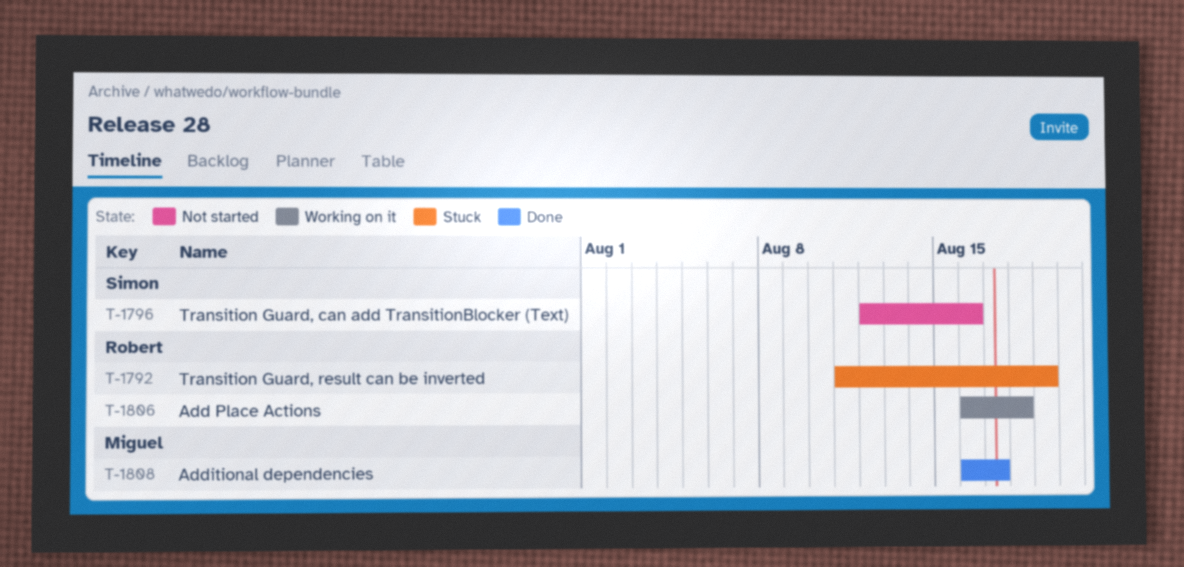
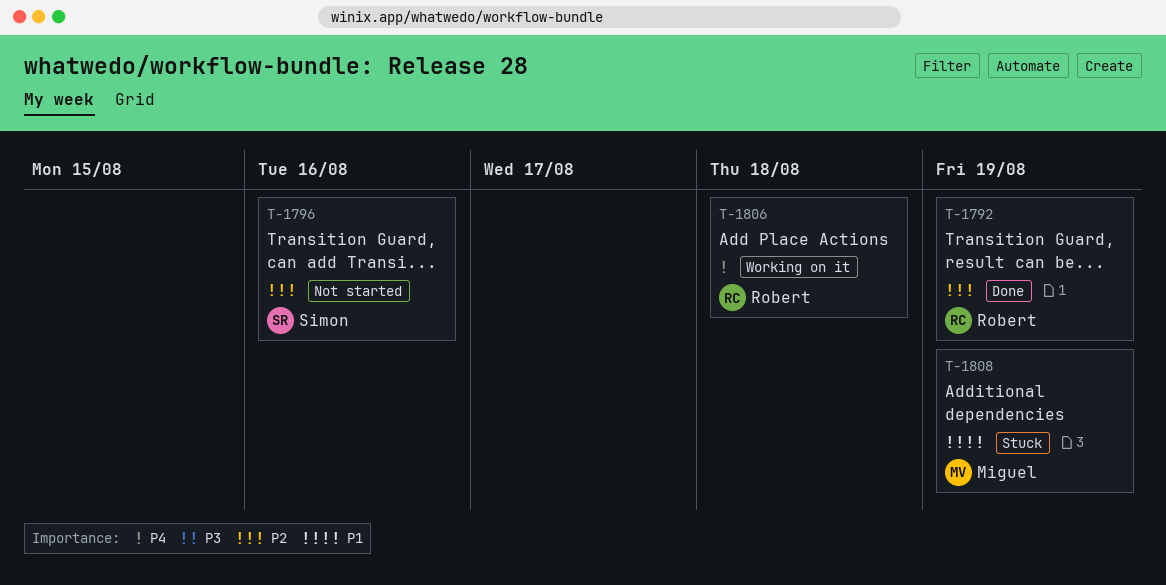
T-1792, status: Stuck -> Done
T-1808, status: Done -> Stuck
T-1808, due: Aug 17 -> Aug 19

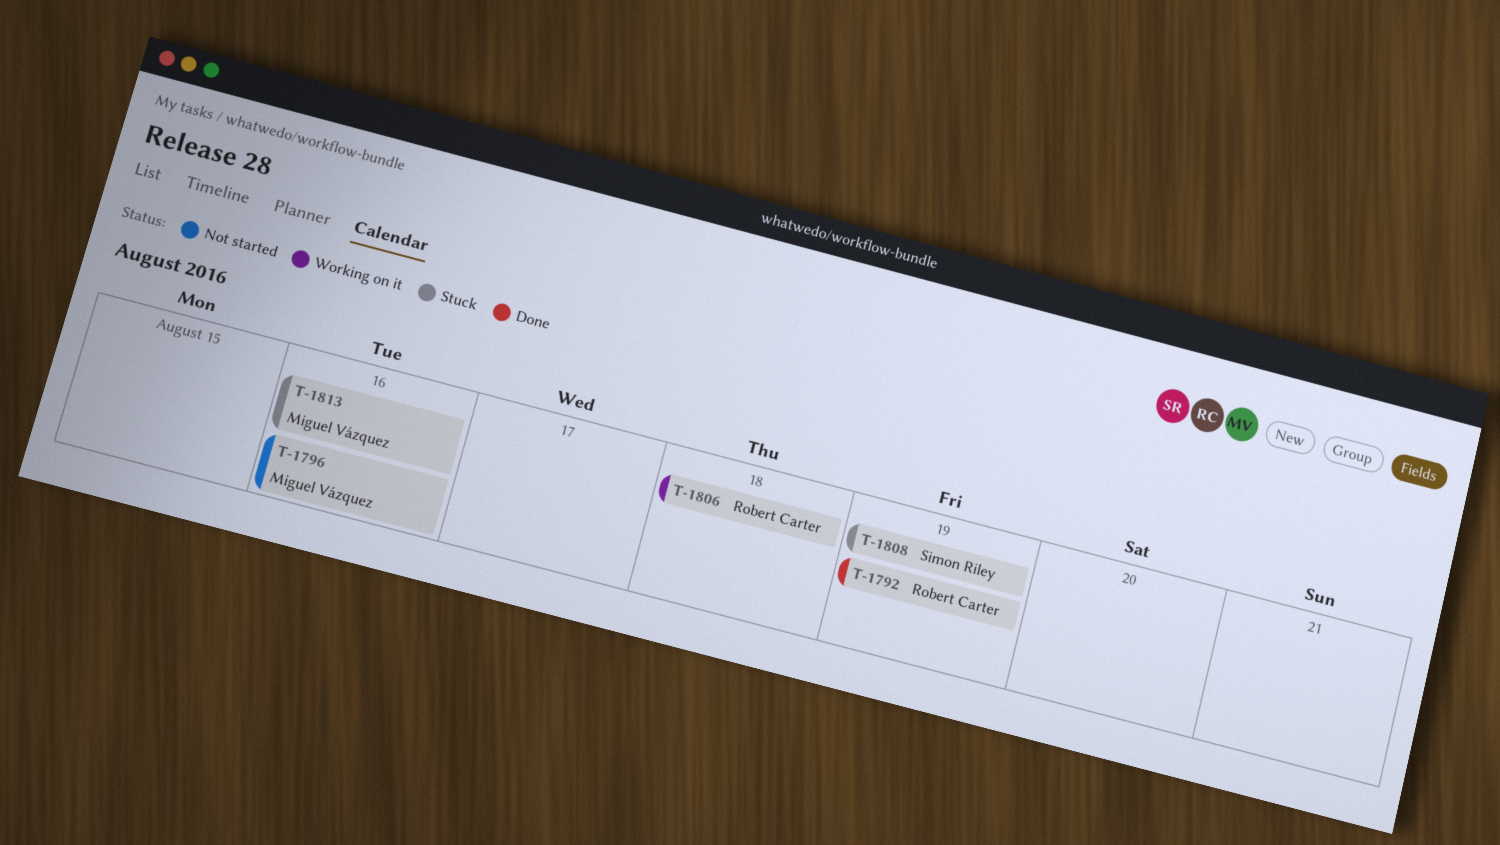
T-1796, owner: Simon Riley -> Miguel Vázquez
T-1808, owner: Miguel Vázquez -> Simon Riley
T-1813: none -> present

